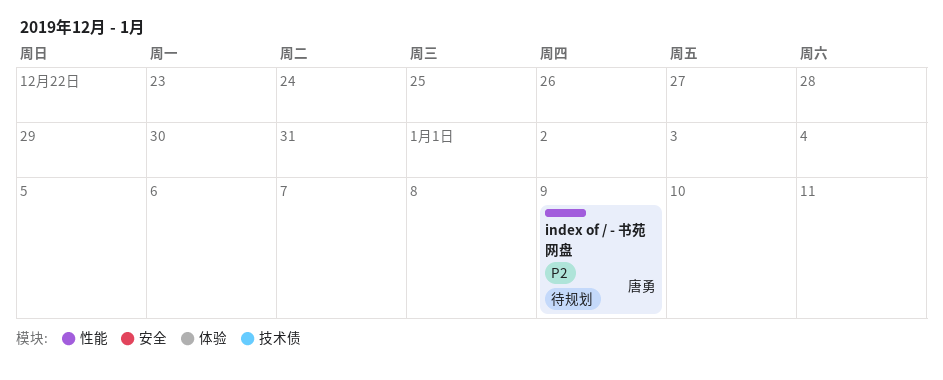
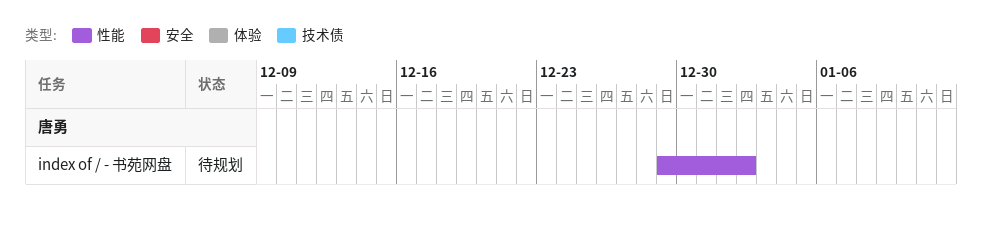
index of / - 书苑网盘, due: Jan 9 -> Jan 2

